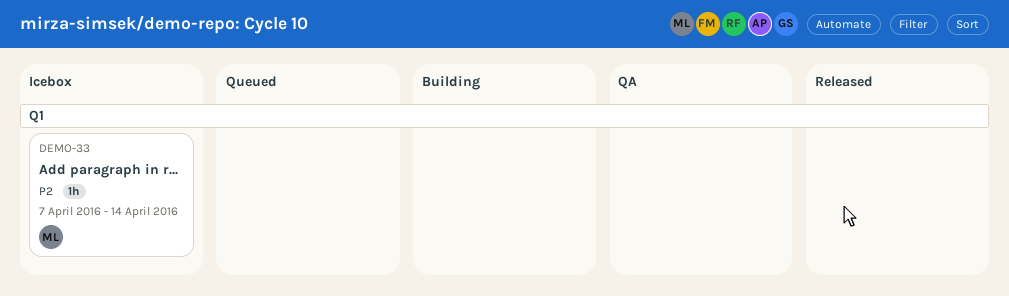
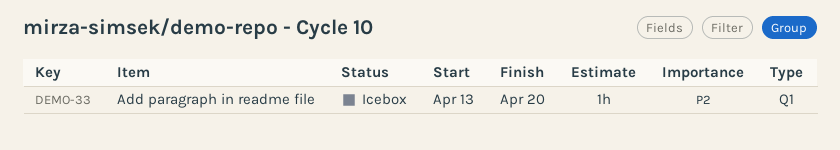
DEMO-33, start: Apr 7 -> Apr 13
DEMO-33, due: Apr 14 -> Apr 20

